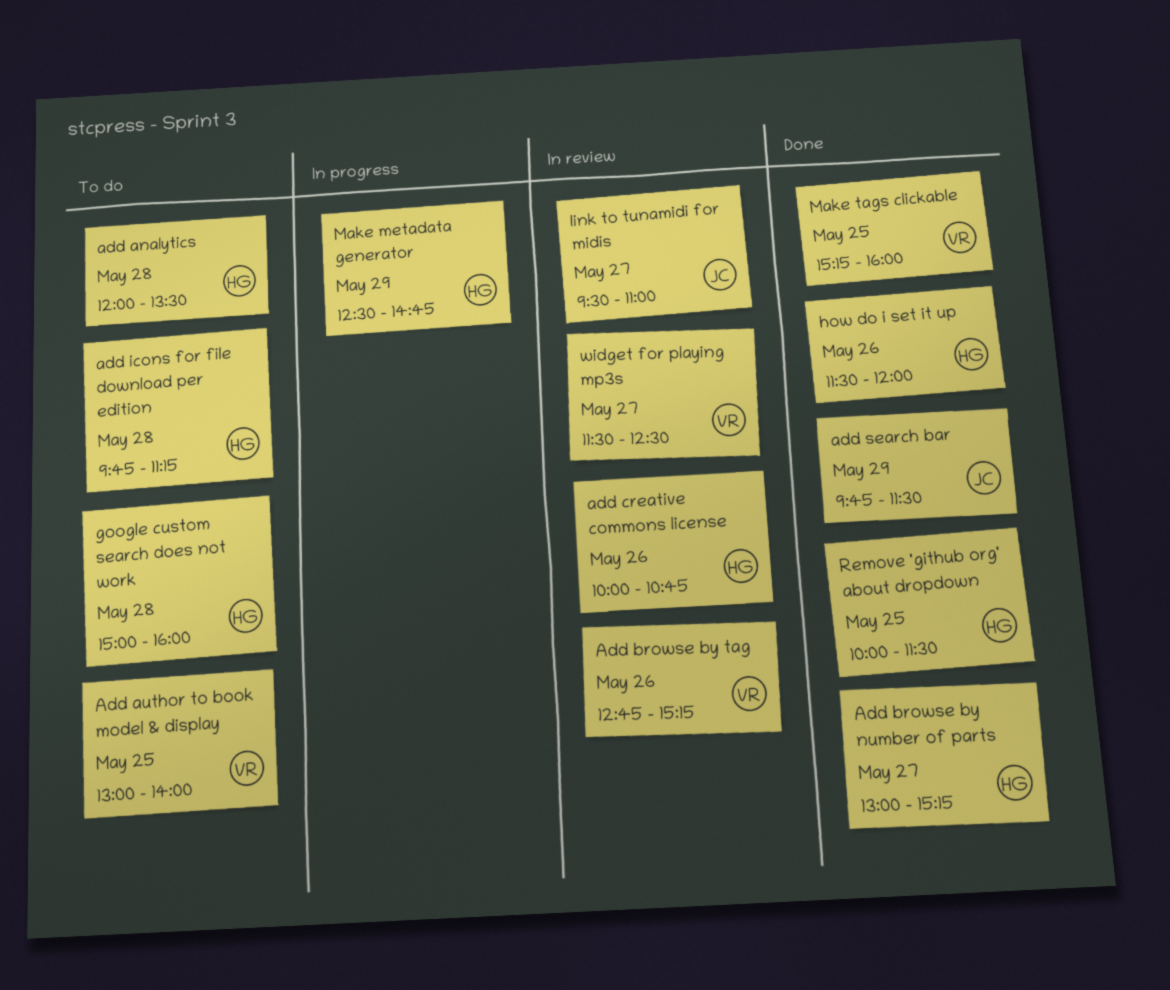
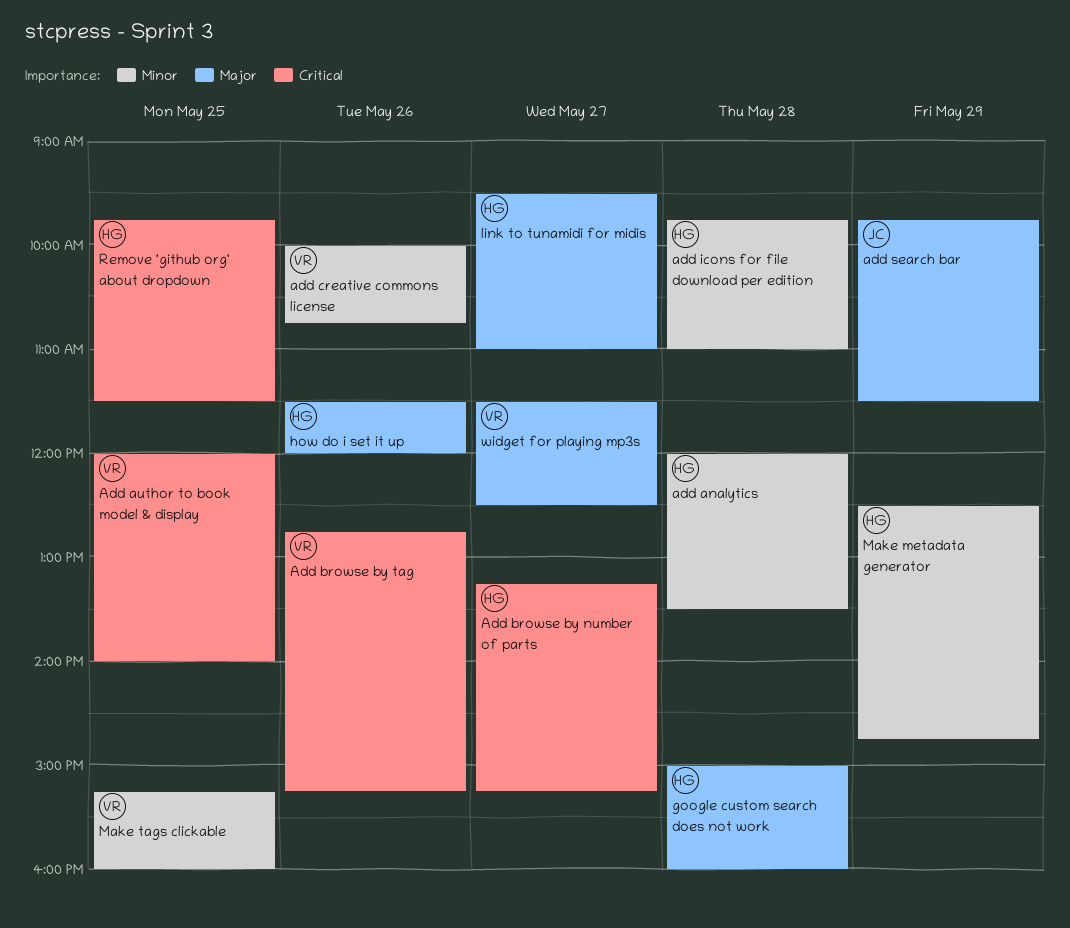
Add author to book model & display, begins: 13:00 -> 12:00
Add browse by number of parts, begins: 13:00 -> 13:15
add creative commons license, owner: HG -> VR
add icons for file download per edition, ends: 11:15 -> 11:00
link to tunamidi for midis, owner: JC -> HG
Remove 'github org' about dropdown, begins: 10:00 -> 09:45

